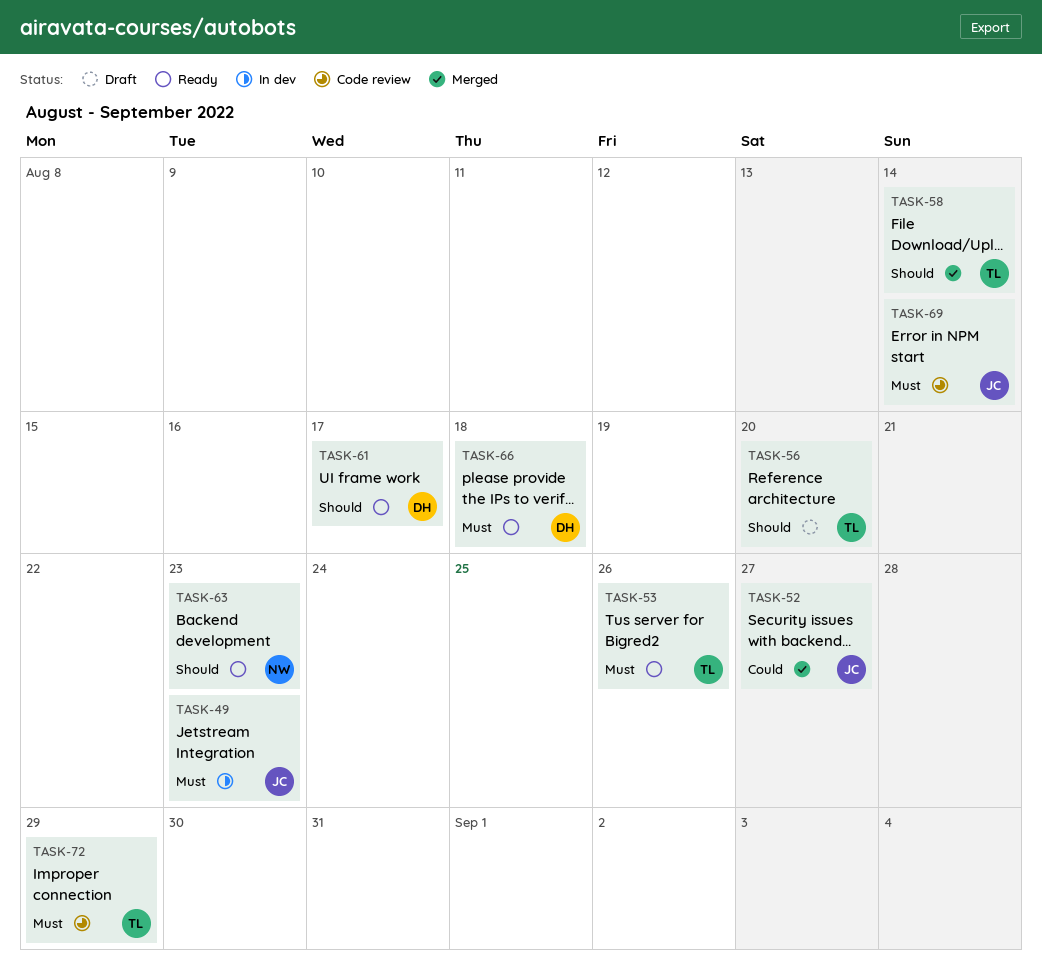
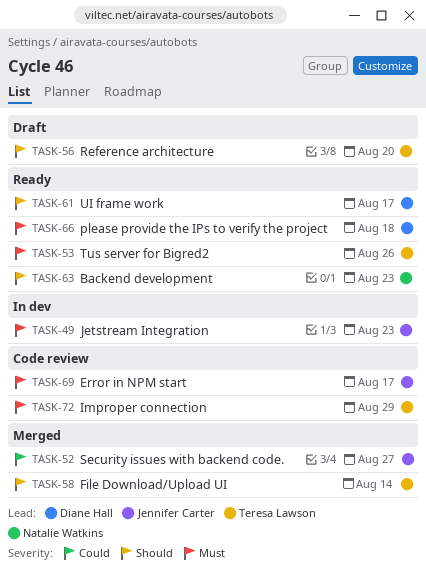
TASK-69, due: Aug 14 -> Aug 17

